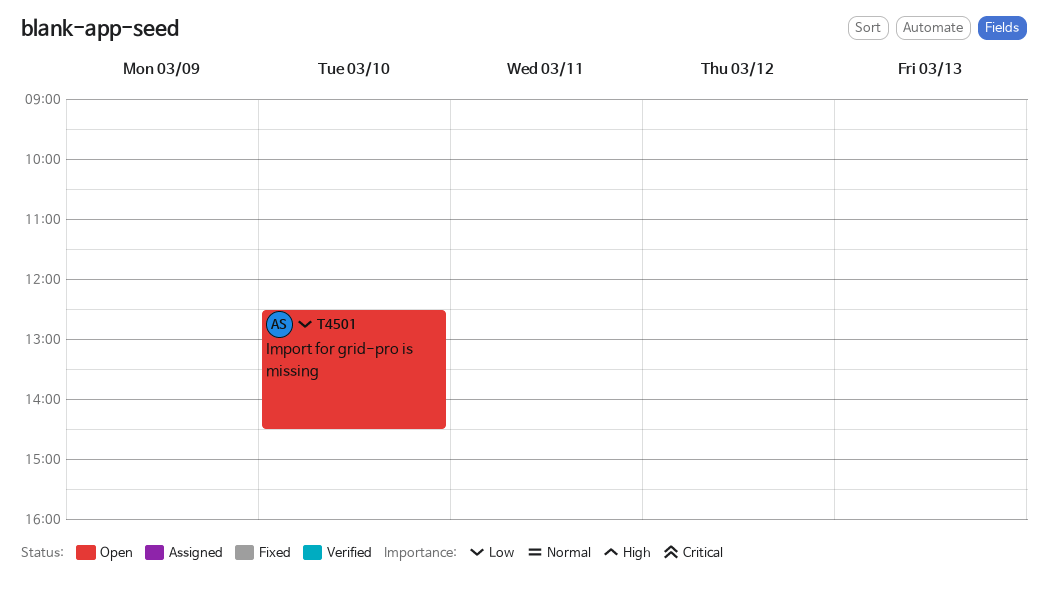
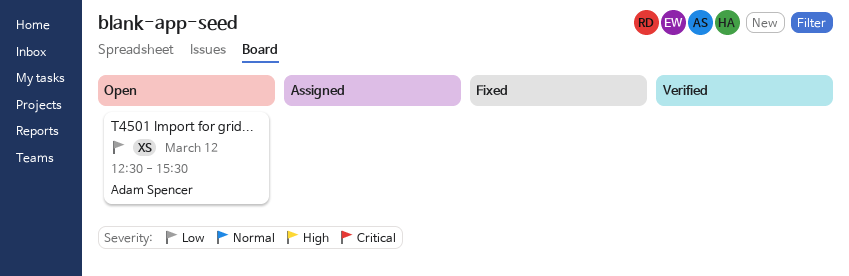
T4501, day: Mar 10 -> Mar 12
T4501, ends: 14:30 -> 15:30

